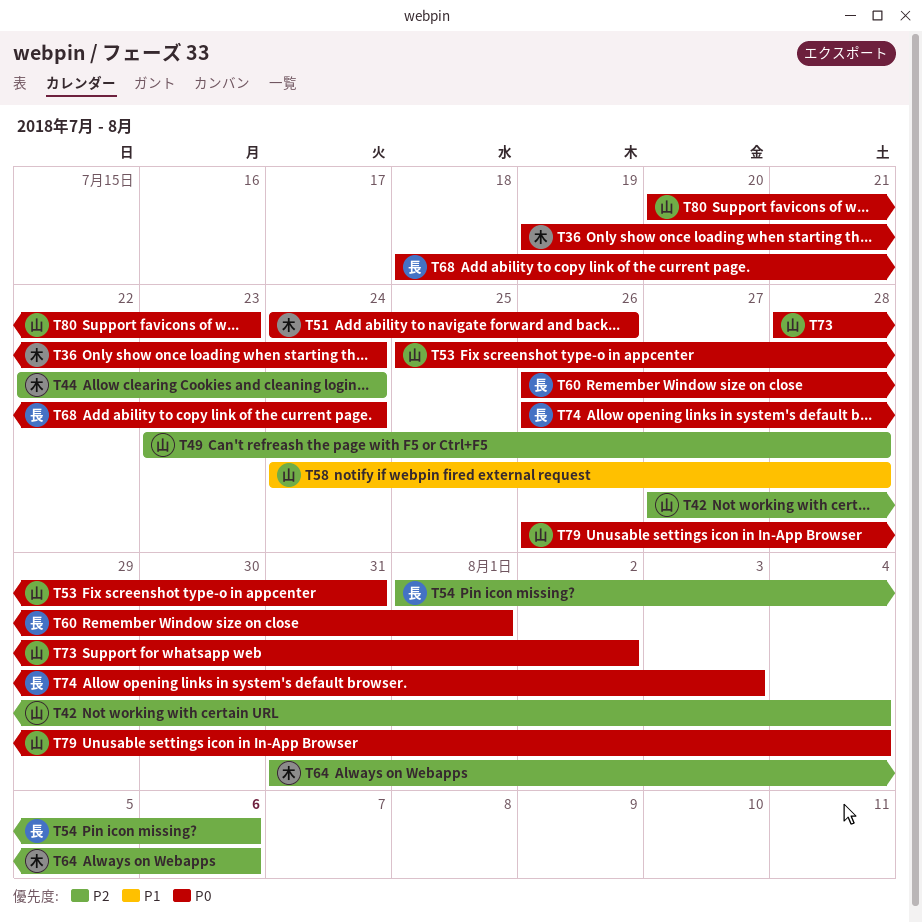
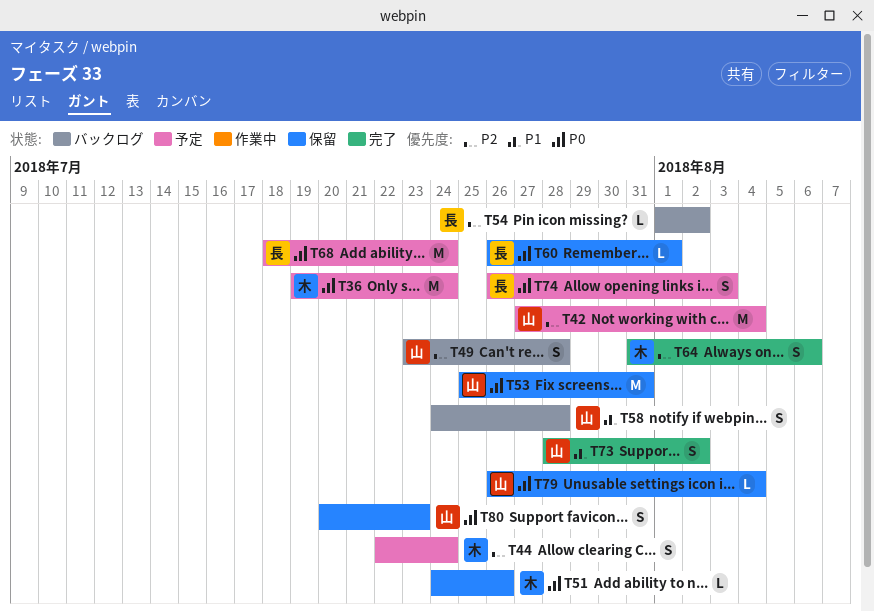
T54, due: Aug 6 -> Aug 2
T73, priority: P0 -> P1

